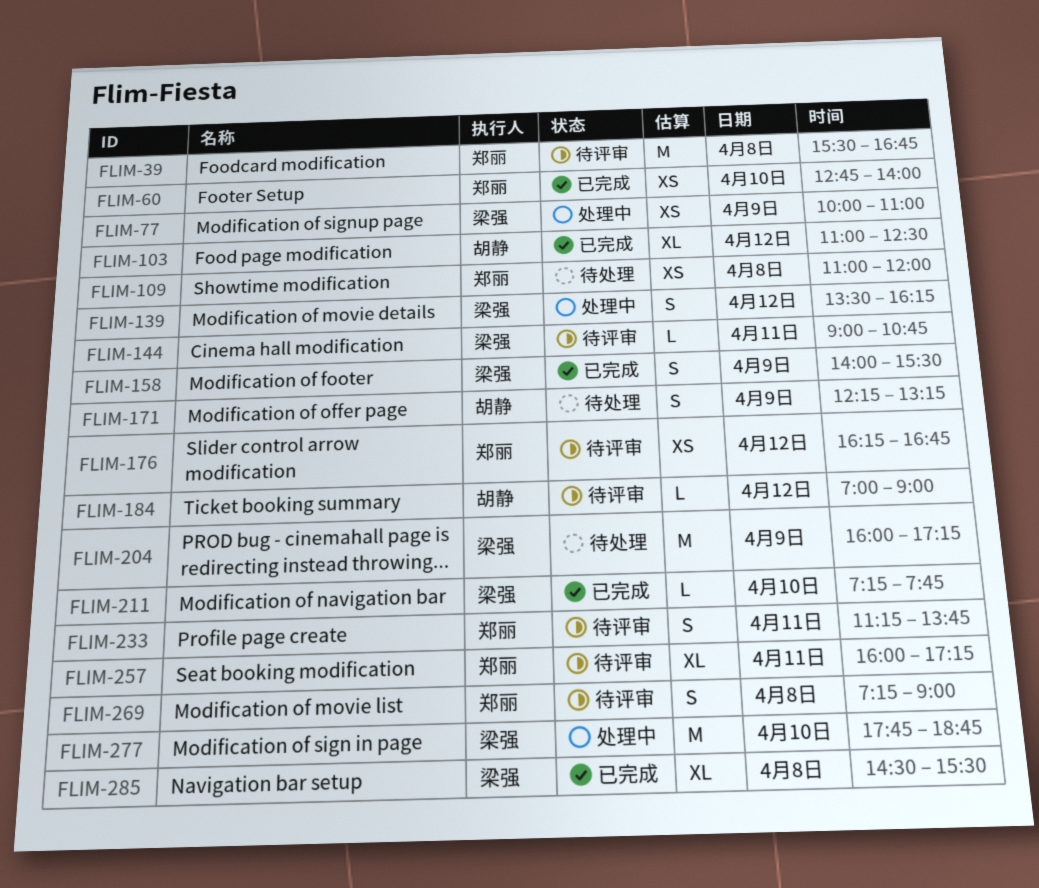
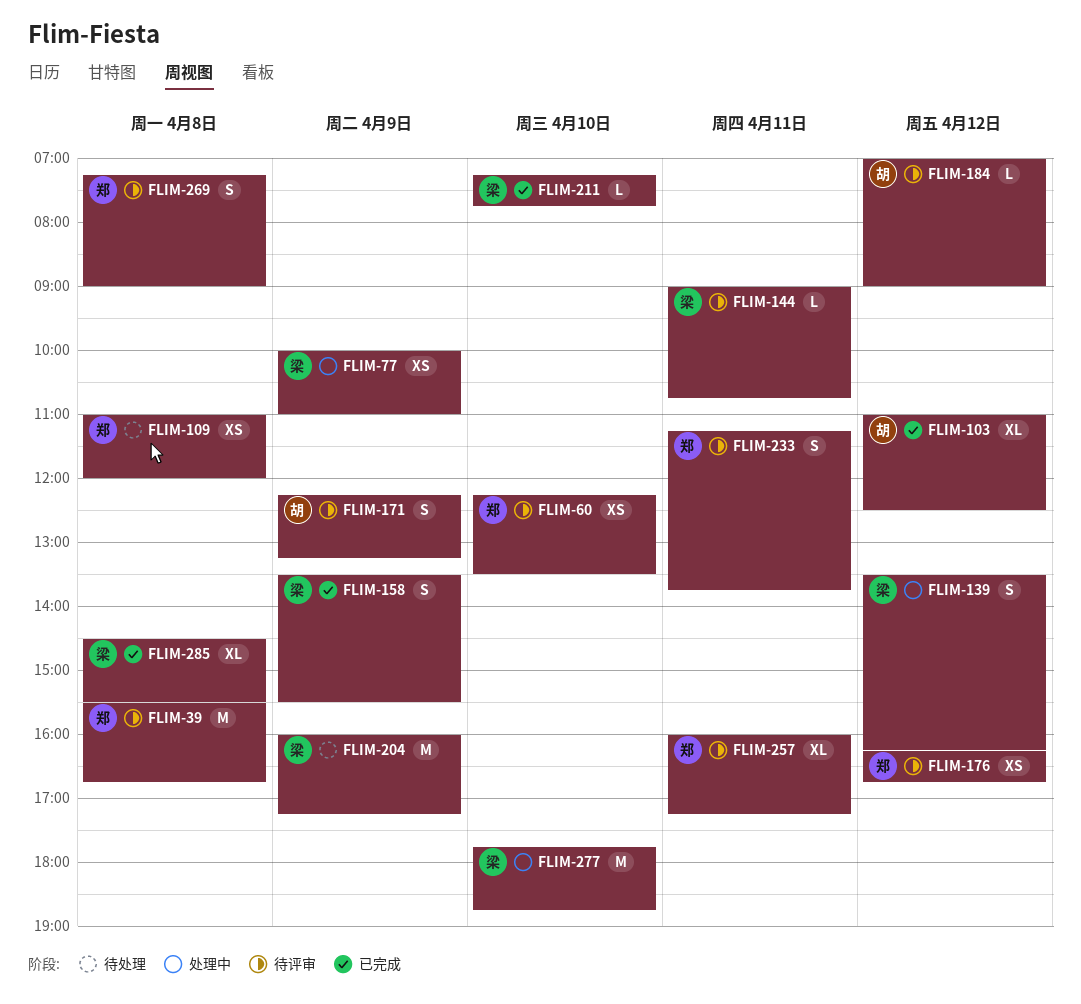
FLIM-60, status: 已完成 -> 待评审
FLIM-60, begins: 12:45 -> 12:15
FLIM-60, ends: 14:00 -> 13:30
FLIM-158, begins: 14:00 -> 13:30
FLIM-171, status: 待处理 -> 待评审

